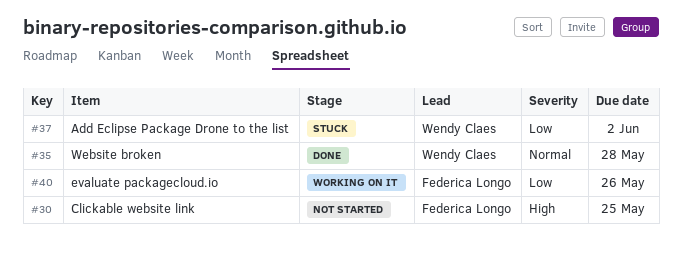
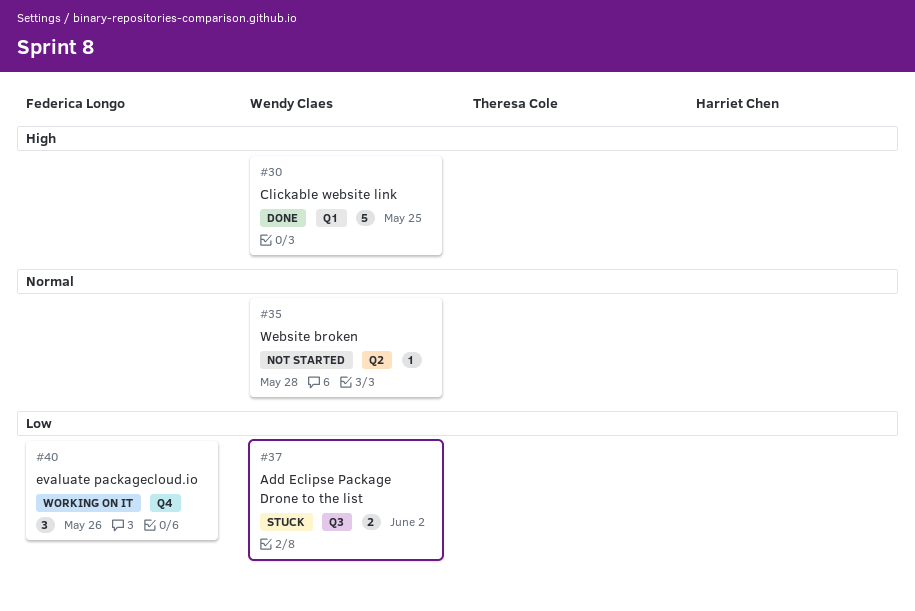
#30, status: Not started -> Done
#30, owner: Federica Longo -> Wendy Claes
#35, status: Done -> Not started

